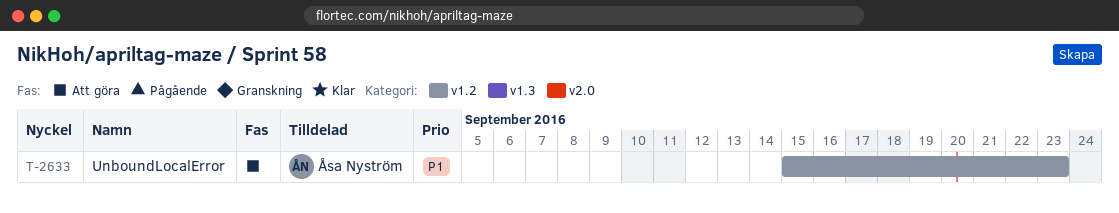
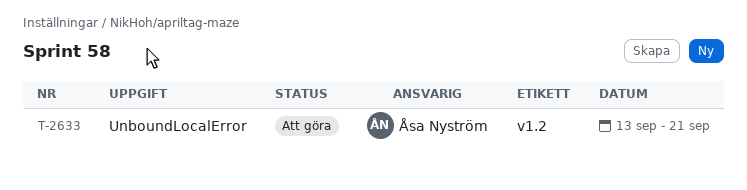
T-2633, start: Sep 15 -> Sep 13
T-2633, due: Sep 23 -> Sep 21

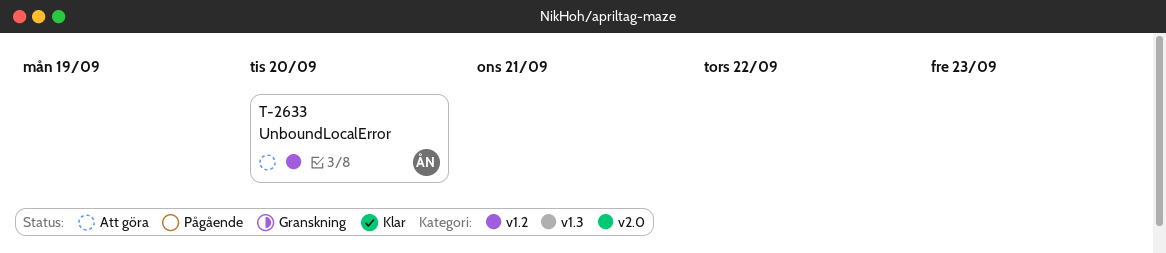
T-2633, due: Sep 21 -> Sep 20

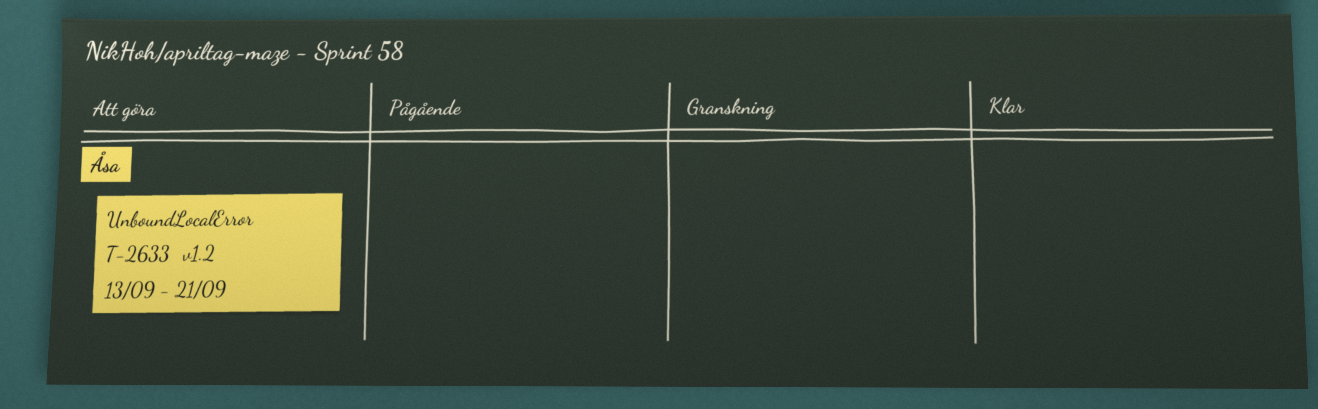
T-2633, due: Sep 20 -> Sep 21

